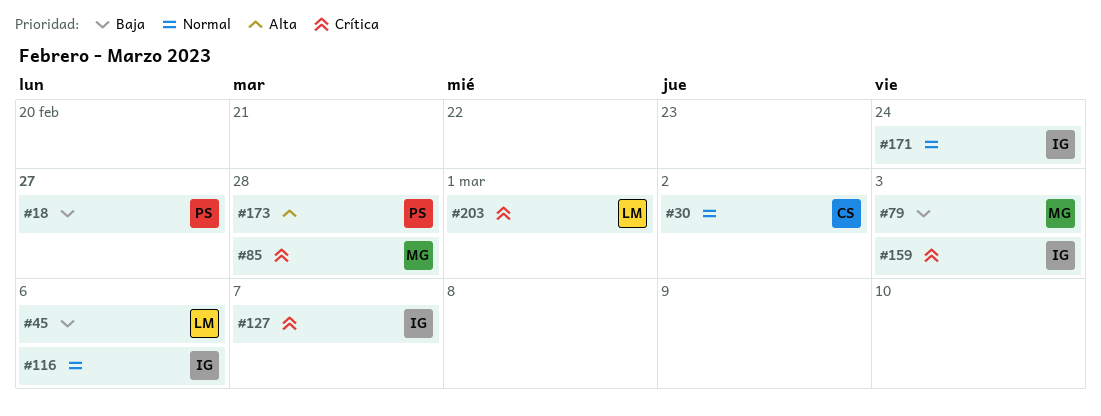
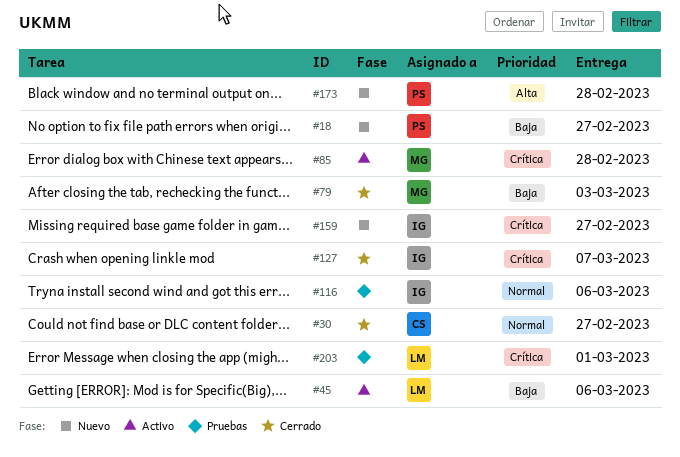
#30, due: Mar 2 -> Feb 27
#159, due: Mar 3 -> Feb 27
#171: present -> none

